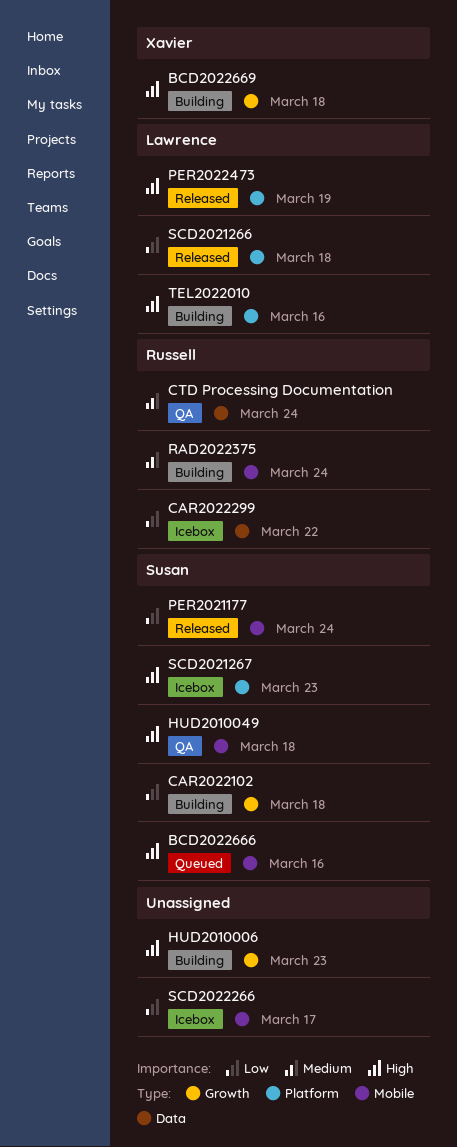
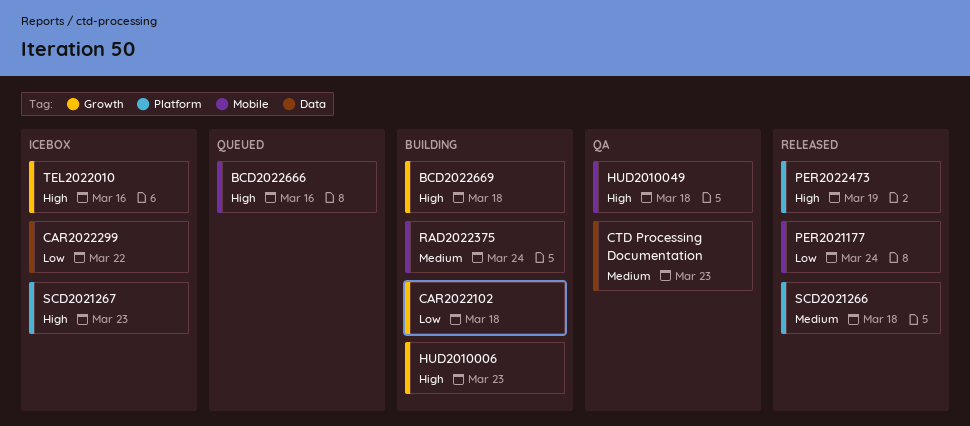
CTD Processing Documentation, due: Mar 24 -> Mar 23
SCD2021266, priority: Low -> Medium
SCD2022266: present -> none
TEL2022010, status: Building -> Icebox
TEL2022010, label: Platform -> Growth

